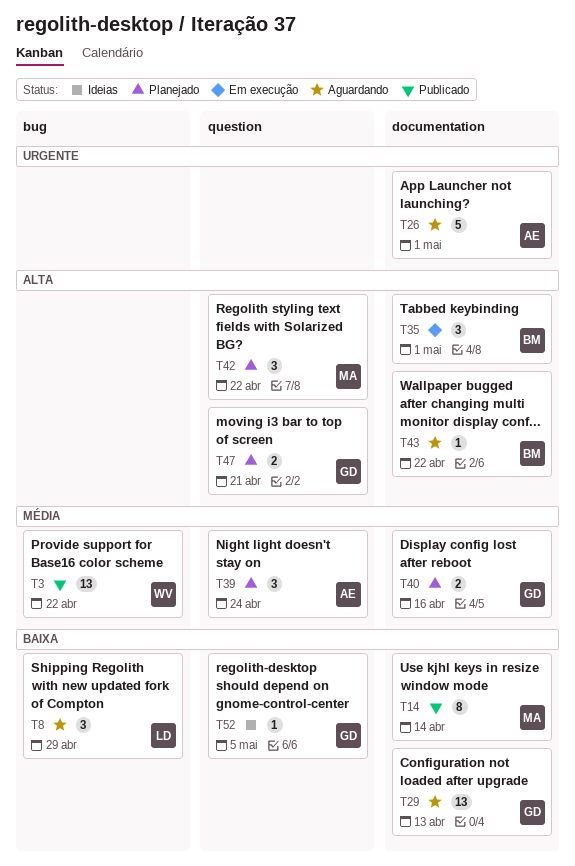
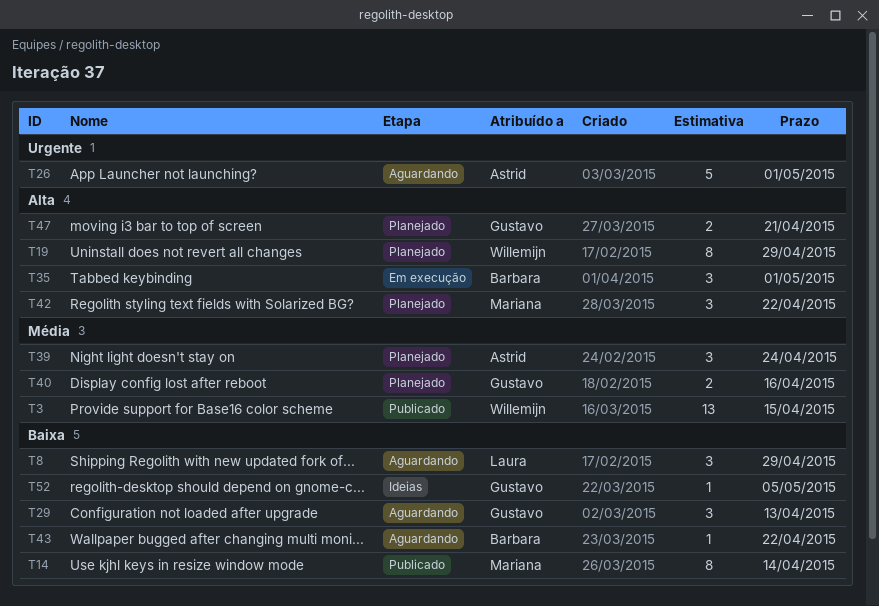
T3, due: Apr 22 -> Apr 15
T19: none -> present
T29, estimate: 13 -> 3
T43, priority: Alta -> Baixa

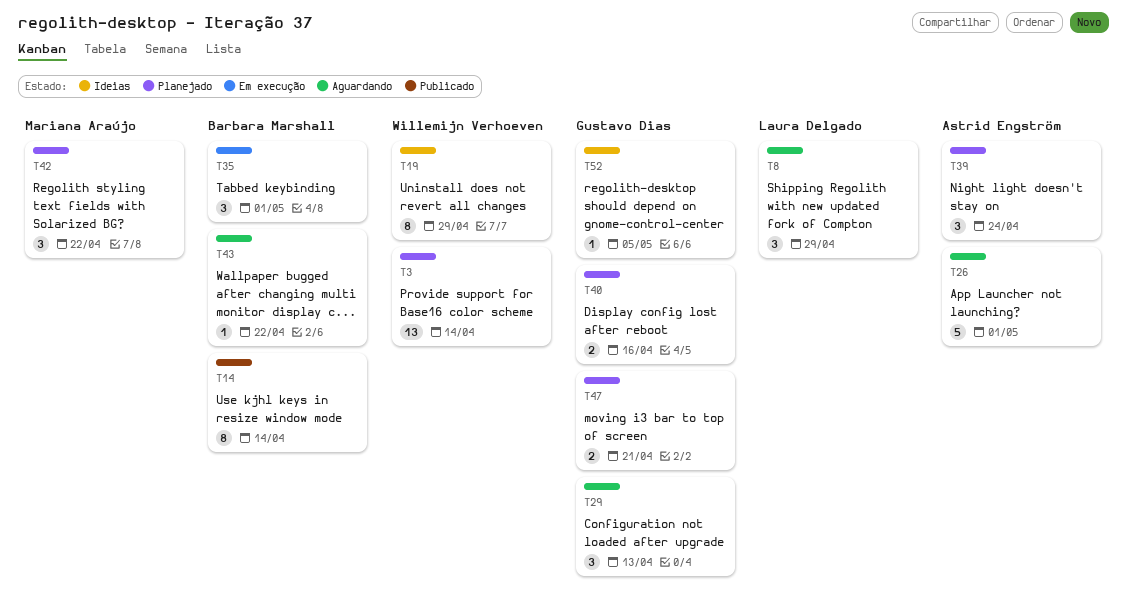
T3, status: Publicado -> Planejado
T3, due: Apr 15 -> Apr 14
T14, owner: Mariana Araújo -> Barbara Marshall
T19, status: Planejado -> Ideias

